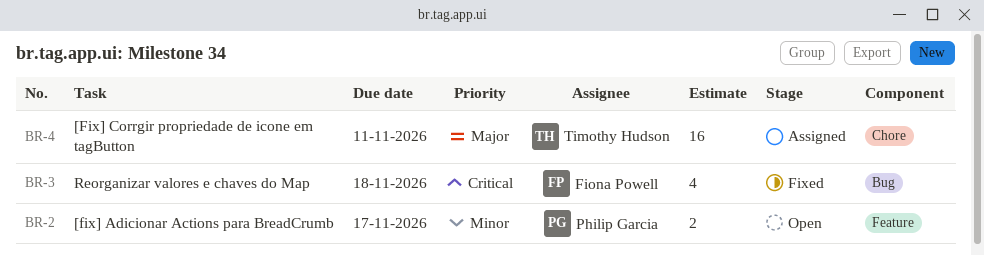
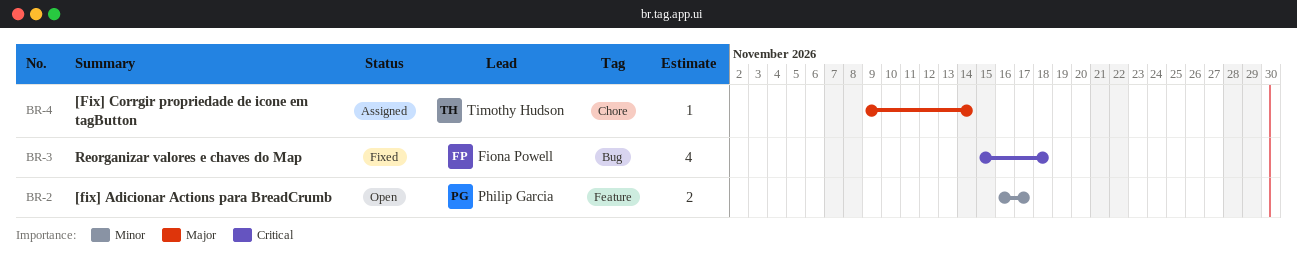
BR-4, estimate: 16 -> 1
BR-4, due: Nov 11 -> Nov 14

